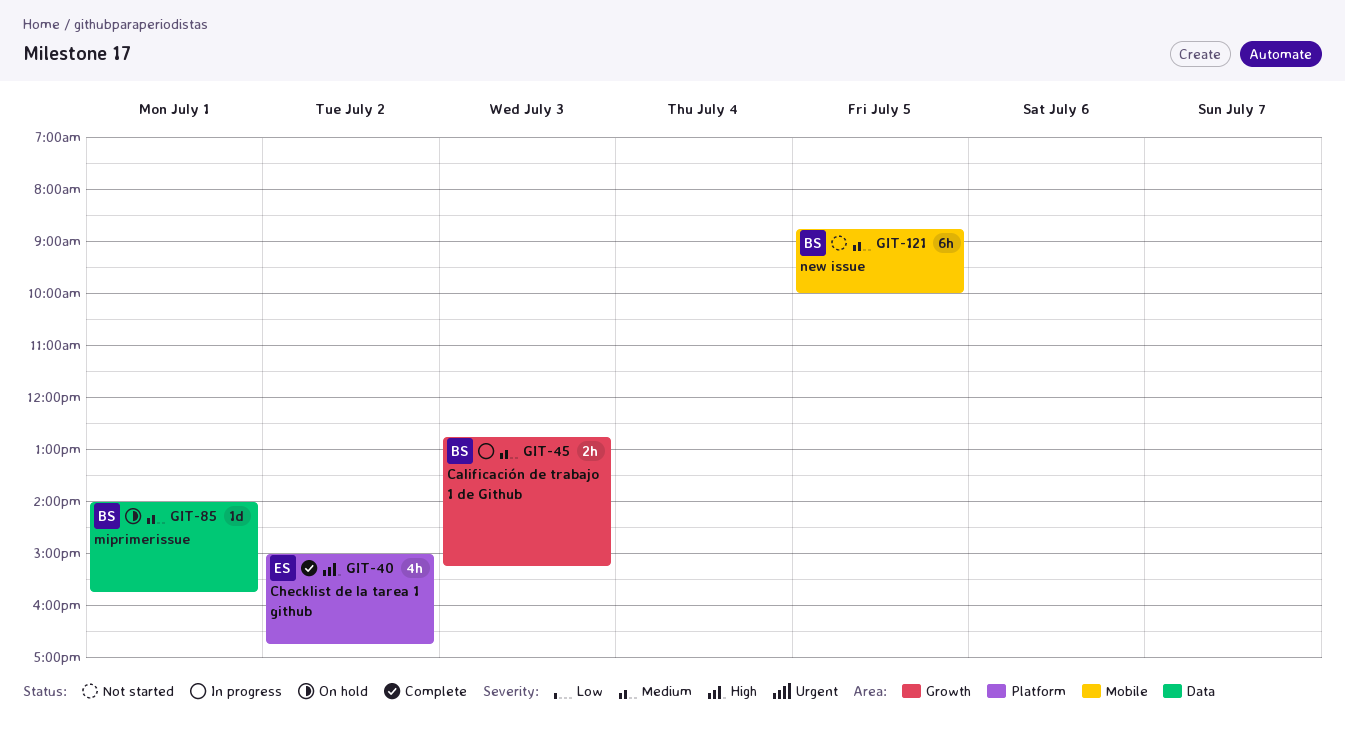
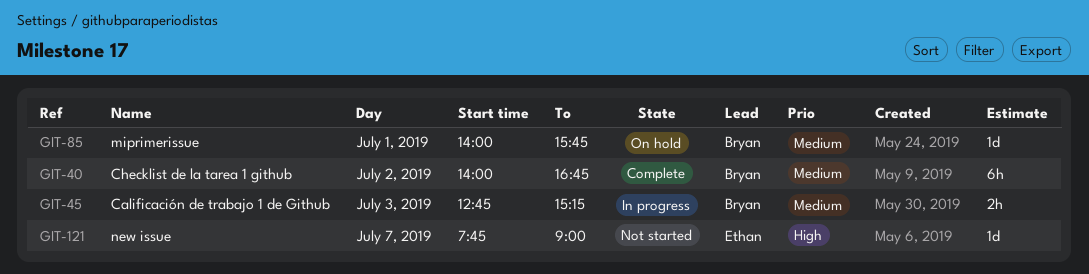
GIT-40, owner: Ethan -> Bryan
GIT-40, priority: High -> Medium
GIT-40, estimate: 4h -> 6h
GIT-40, begins: 15:00 -> 14:00
GIT-121, owner: Bryan -> Ethan
GIT-121, priority: Medium -> High
GIT-121, estimate: 6h -> 1d
GIT-121, day: Jul 5 -> Jul 7
GIT-121, begins: 08:45 -> 07:45
GIT-121, ends: 10:00 -> 09:00

